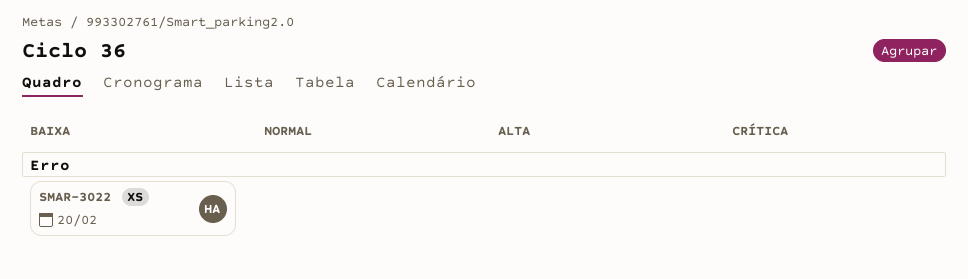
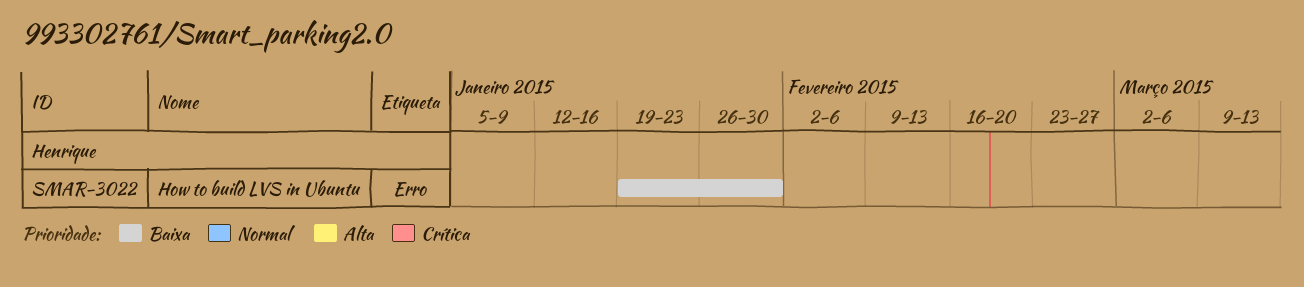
SMAR-3022, due: Feb 20 -> Jan 30

